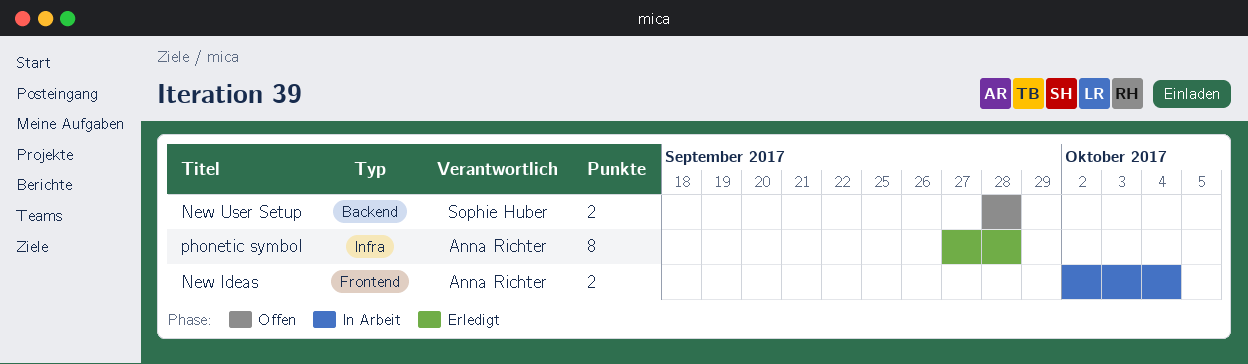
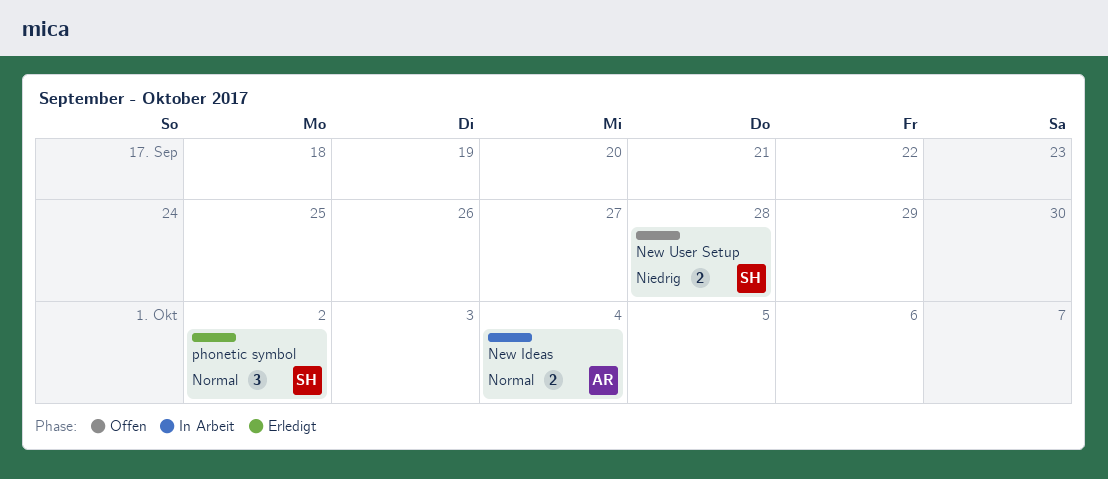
phonetic symbol, owner: Anna Richter -> Sophie Huber
phonetic symbol, estimate: 8 -> 3
phonetic symbol, due: Sep 28 -> Oct 2

